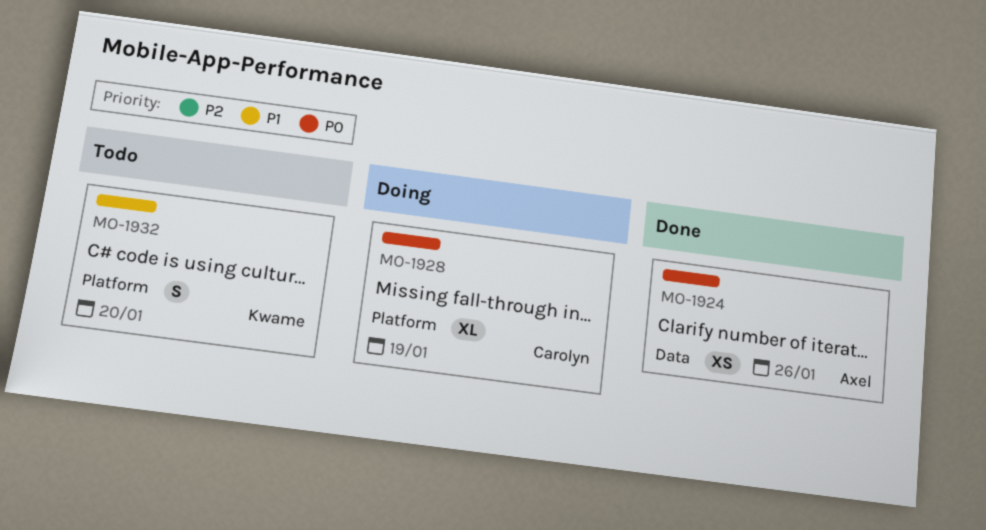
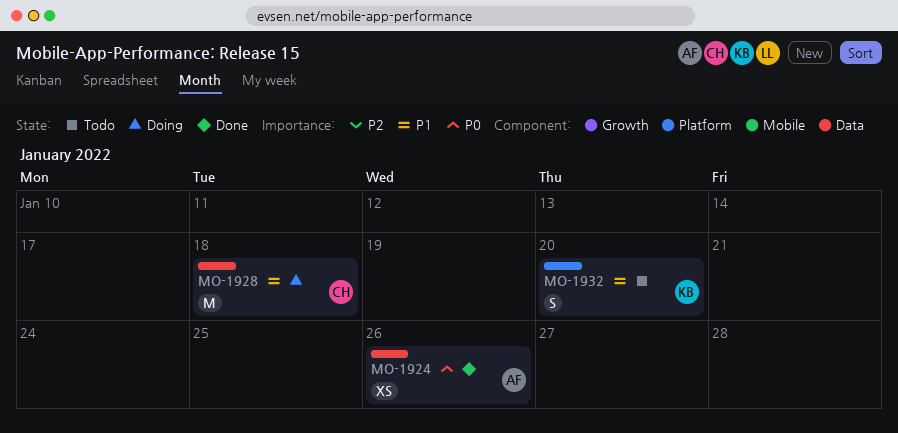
MO-1928, priority: P0 -> P1
MO-1928, label: Platform -> Data
MO-1928, estimate: XL -> M
MO-1928, due: Jan 19 -> Jan 18

